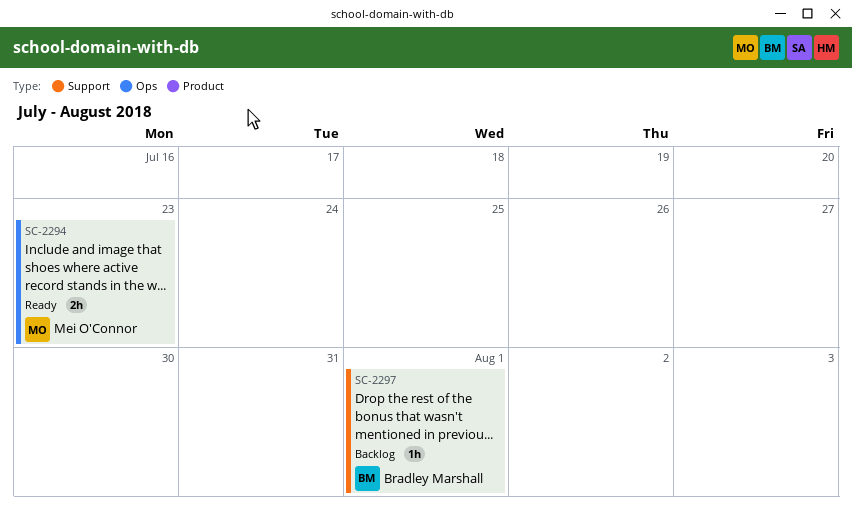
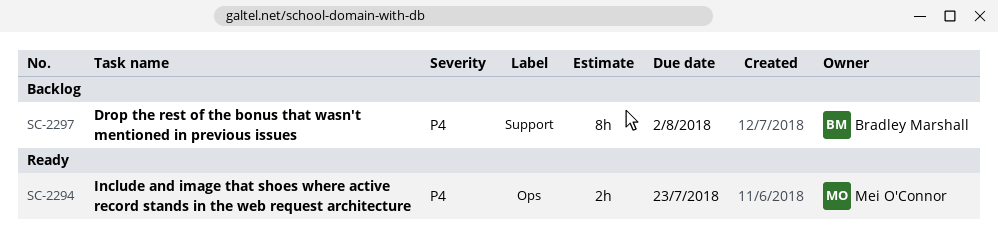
SC-2297, estimate: 1h -> 8h
SC-2297, due: Aug 1 -> Aug 2

